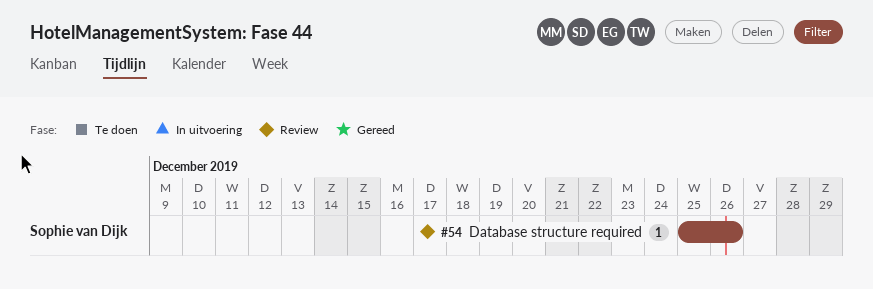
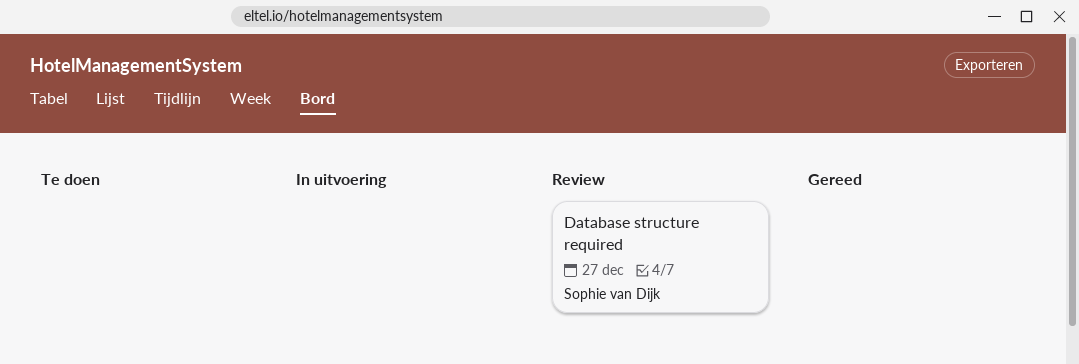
Database structure required, due: Dec 26 -> Dec 27

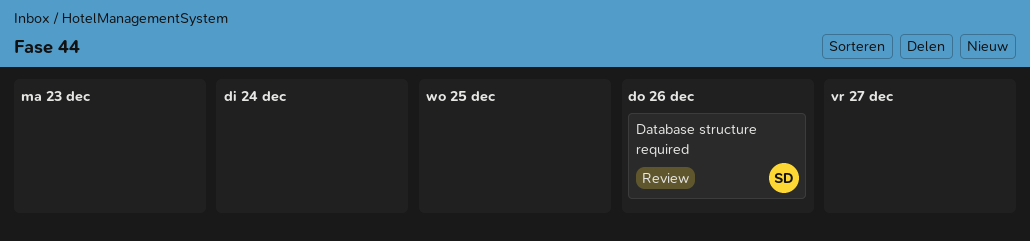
Database structure required, due: Dec 27 -> Dec 26

